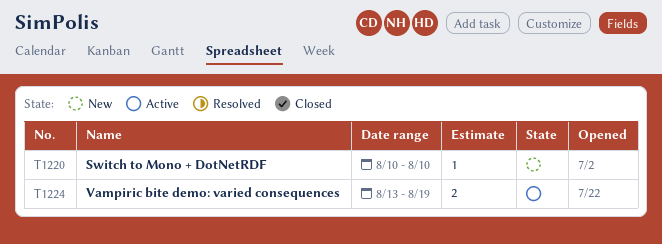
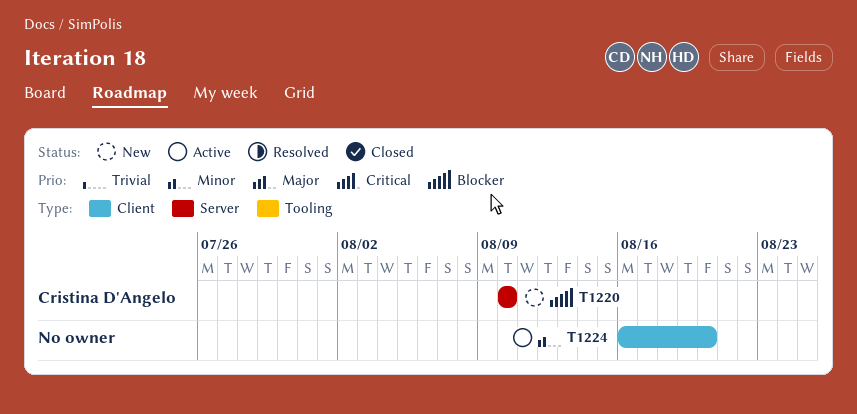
T1224, start: Aug 13 -> Aug 16
T1224, due: Aug 19 -> Aug 20

